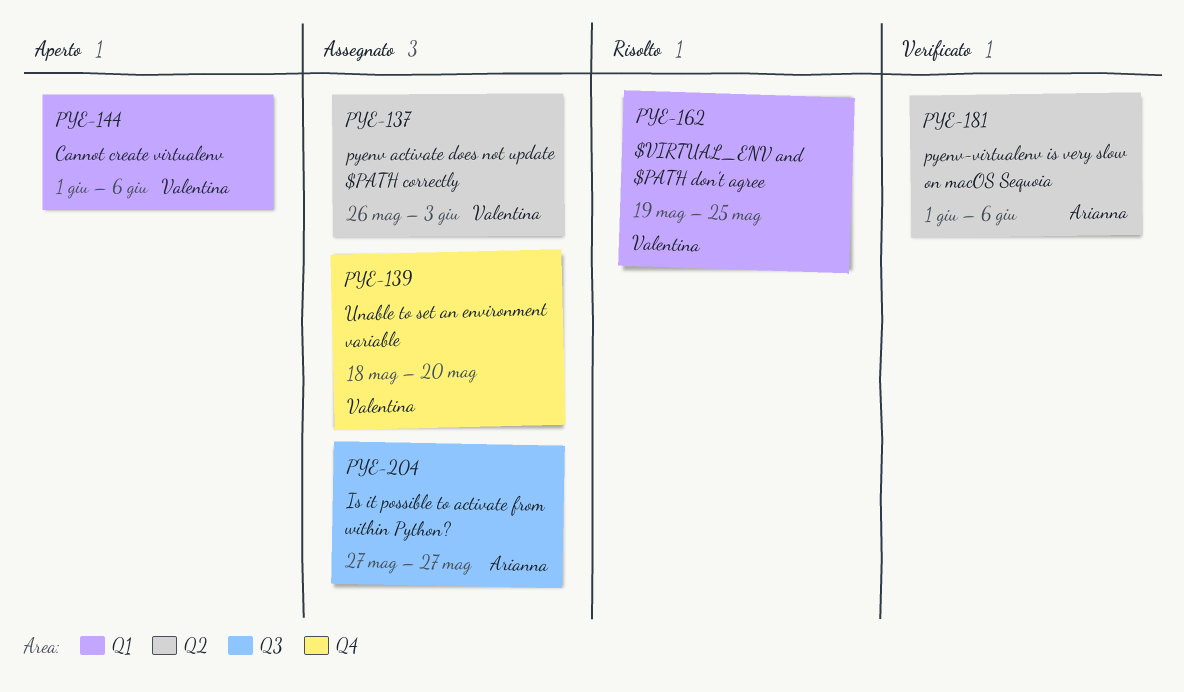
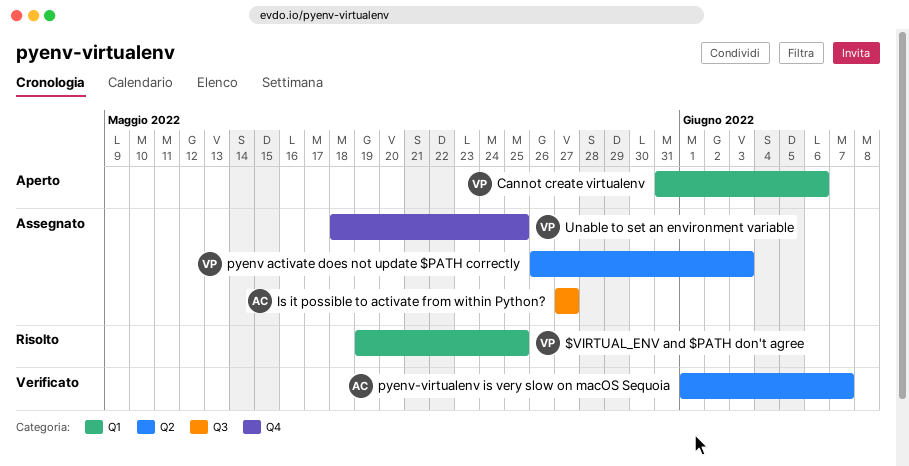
Cannot create virtualenv, start: Jun 1 -> May 31
pyenv-virtualenv is very slow on macOS Sequoia, due: Jun 6 -> Jun 7
Unable to set an environment variable, due: May 20 -> May 25

